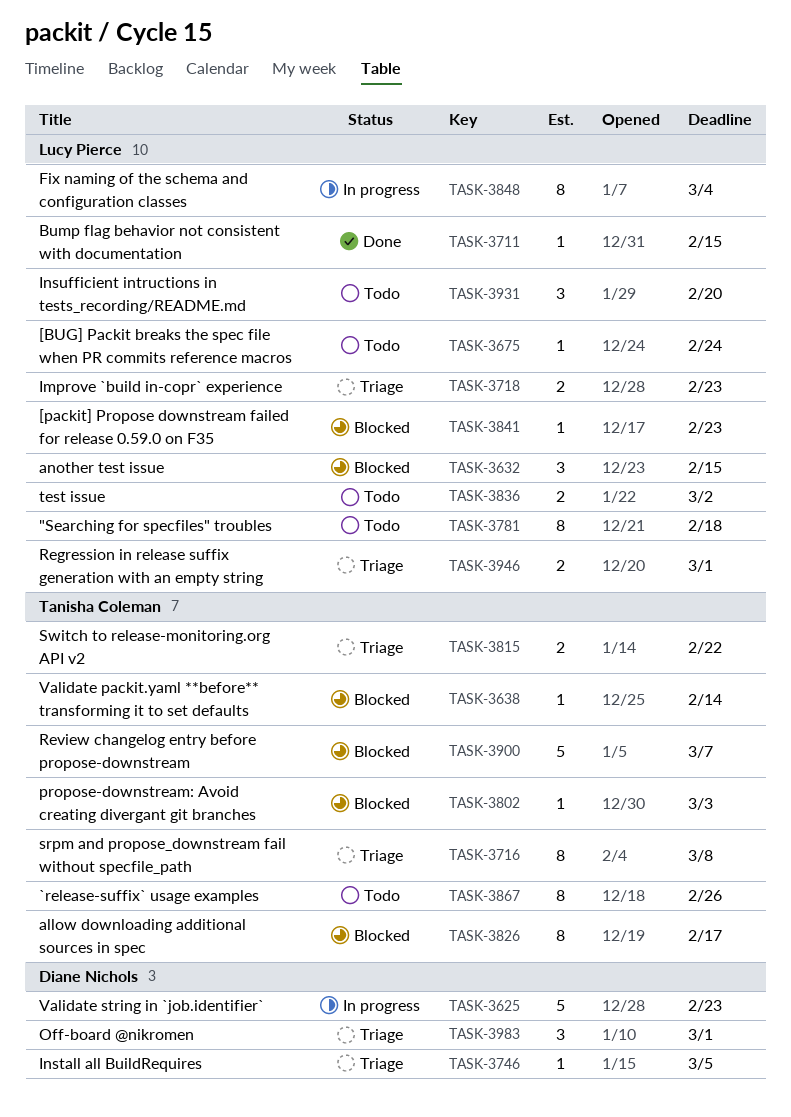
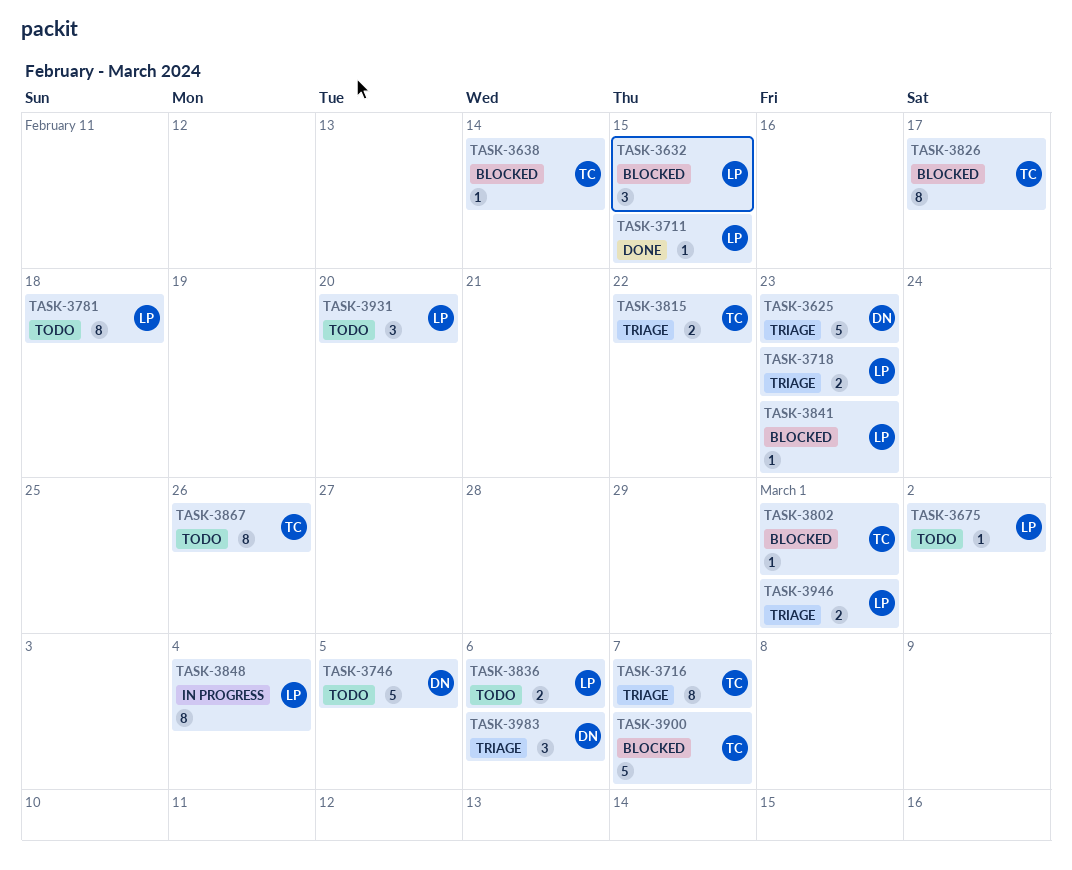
TASK-3625, status: In progress -> Triage
TASK-3675, due: Feb 24 -> Mar 2
TASK-3716, due: Mar 8 -> Mar 7
TASK-3746, status: Triage -> Todo
TASK-3746, estimate: 1 -> 5
TASK-3802, due: Mar 3 -> Mar 1
TASK-3836, due: Mar 2 -> Mar 6
TASK-3983, due: Mar 1 -> Mar 6

